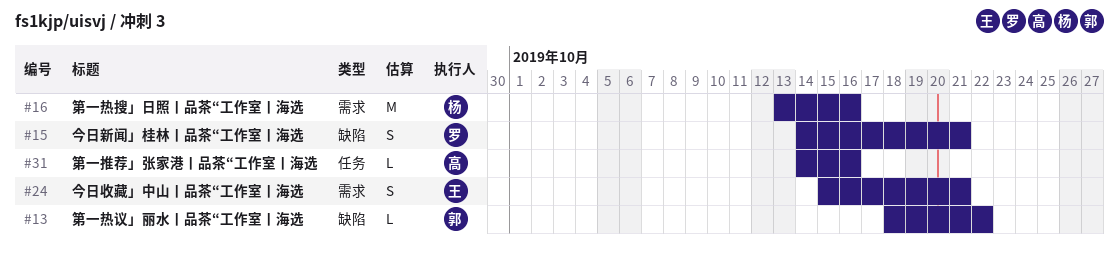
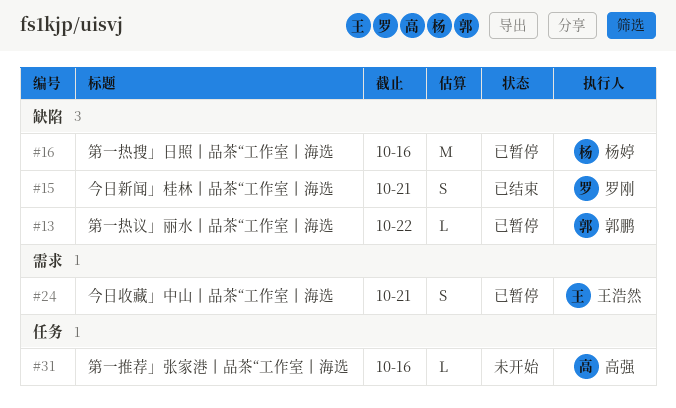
#16, label: 需求 -> 缺陷

